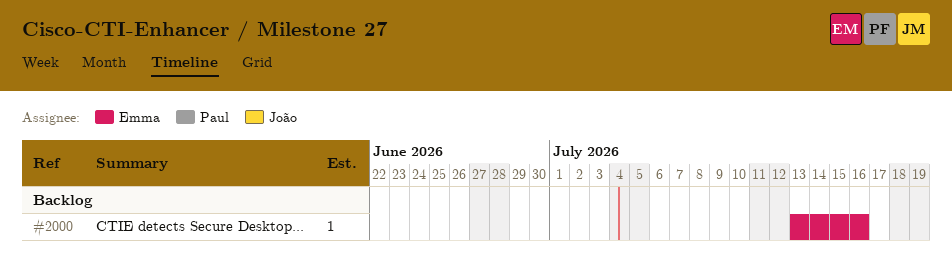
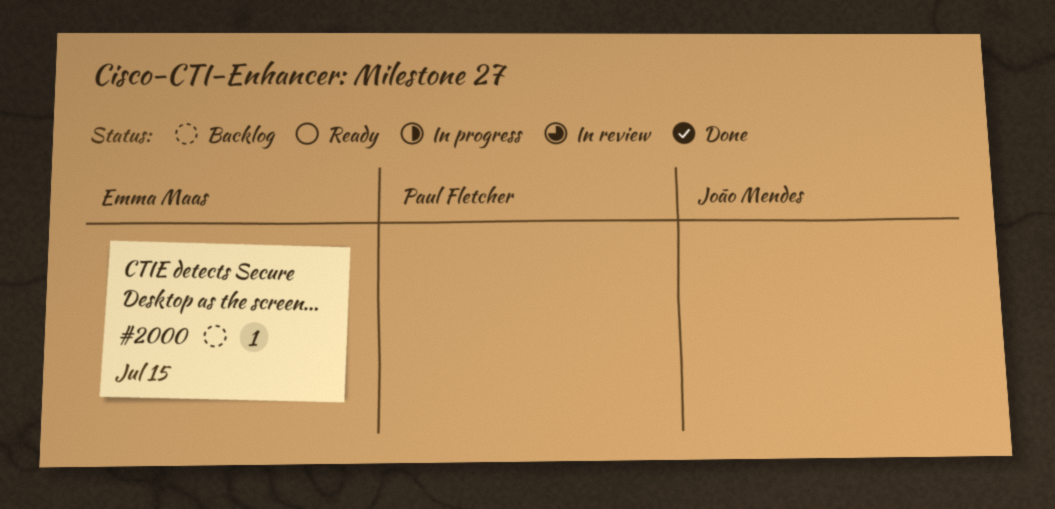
#2000, due: Jul 16 -> Jul 15

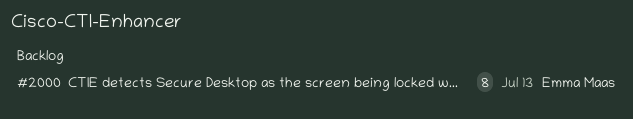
#2000, estimate: 1 -> 8
#2000, due: Jul 15 -> Jul 13

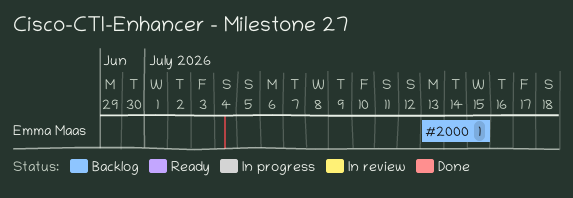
#2000, estimate: 8 -> 1
#2000, due: Jul 13 -> Jul 15

